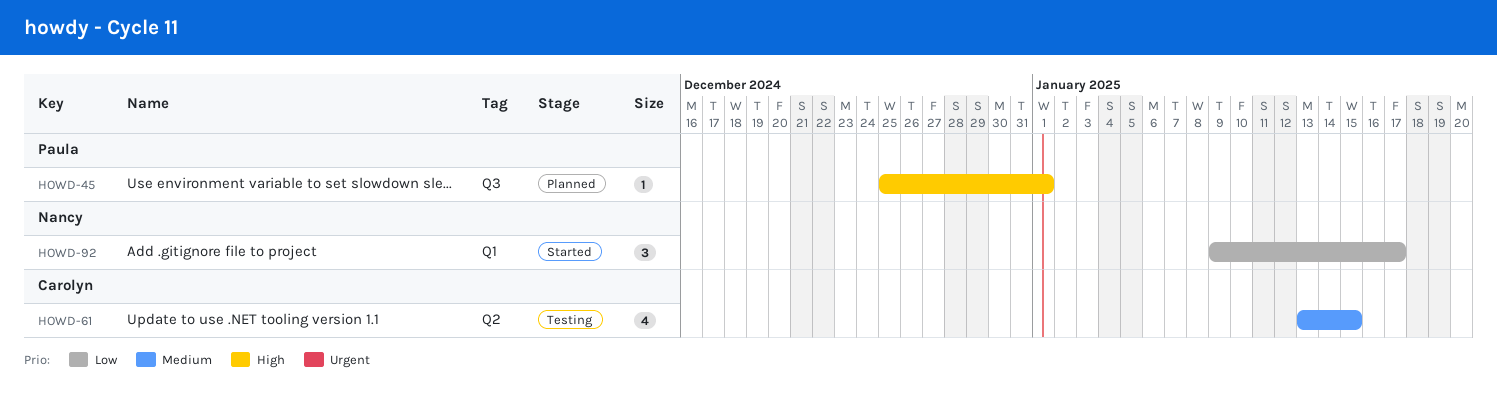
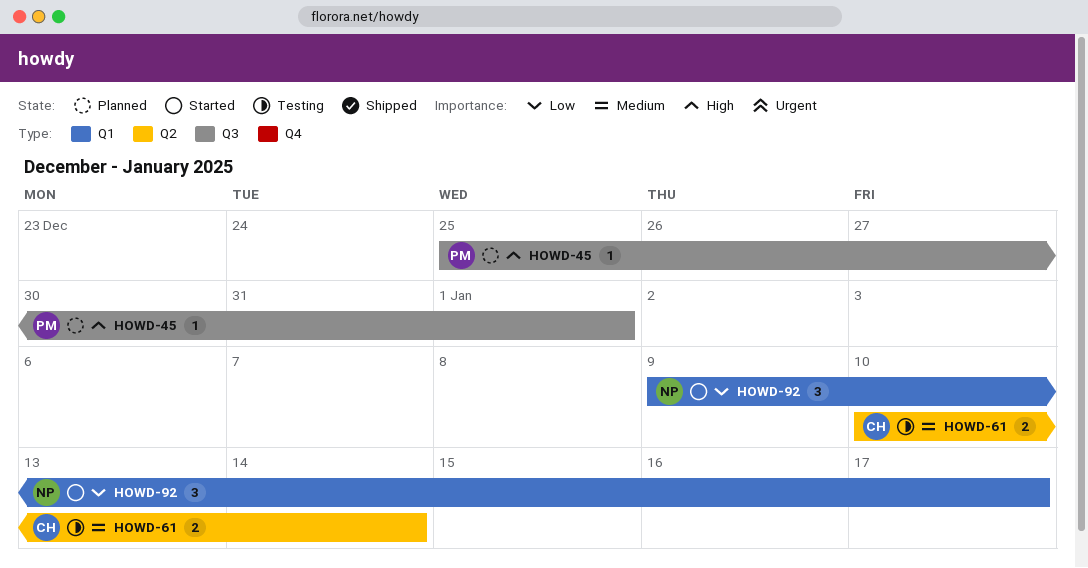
HOWD-61, estimate: 4 -> 2
HOWD-61, start: Jan 13 -> Jan 10
HOWD-61, due: Jan 15 -> Jan 14

